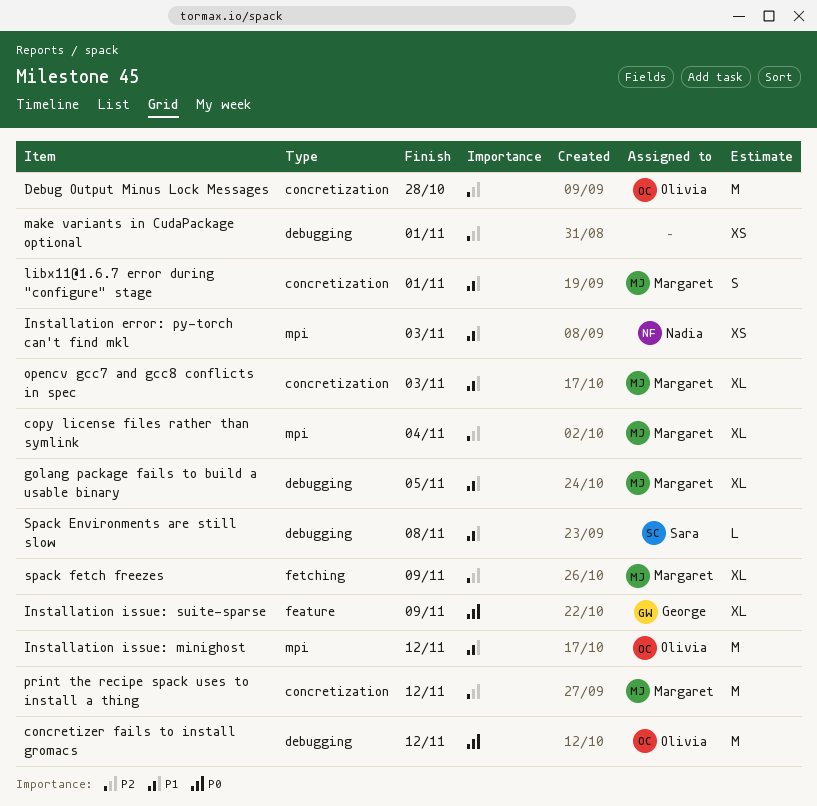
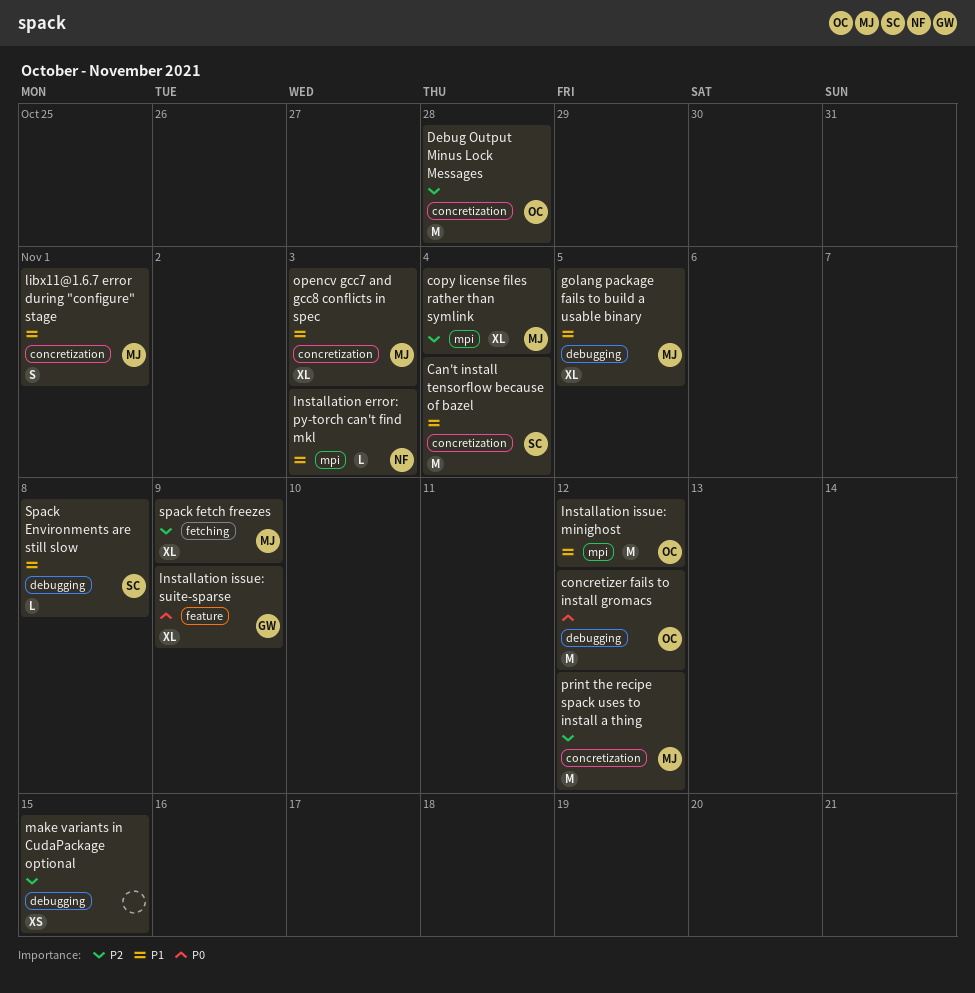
Can't install tensorflow because of bazel: none -> present
Installation error: py-torch can't find mkl, estimate: XS -> L
make variants in CudaPackage optional, due: Nov 1 -> Nov 15

